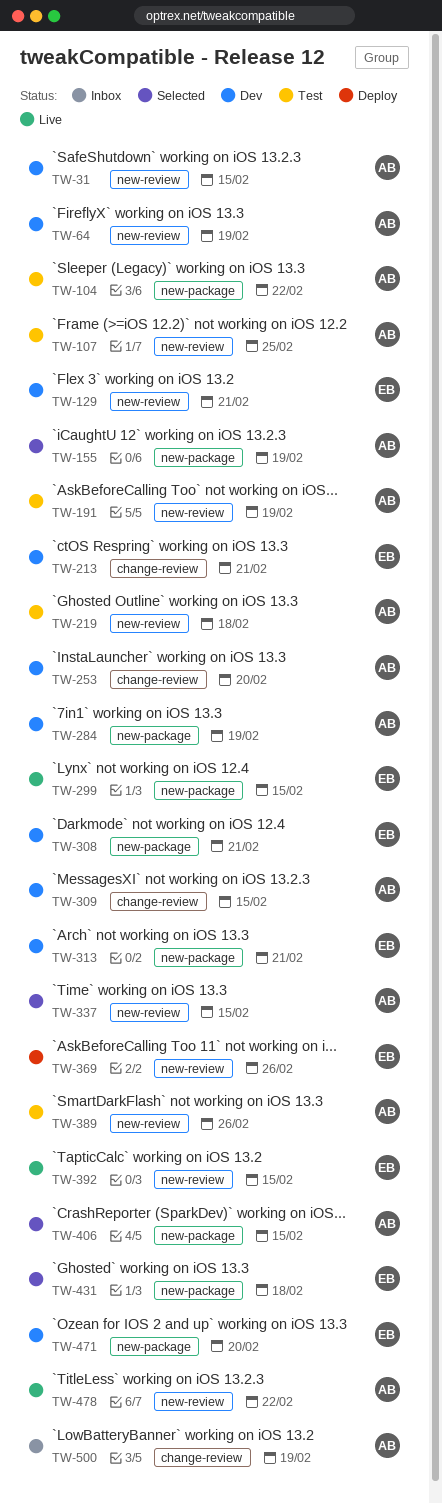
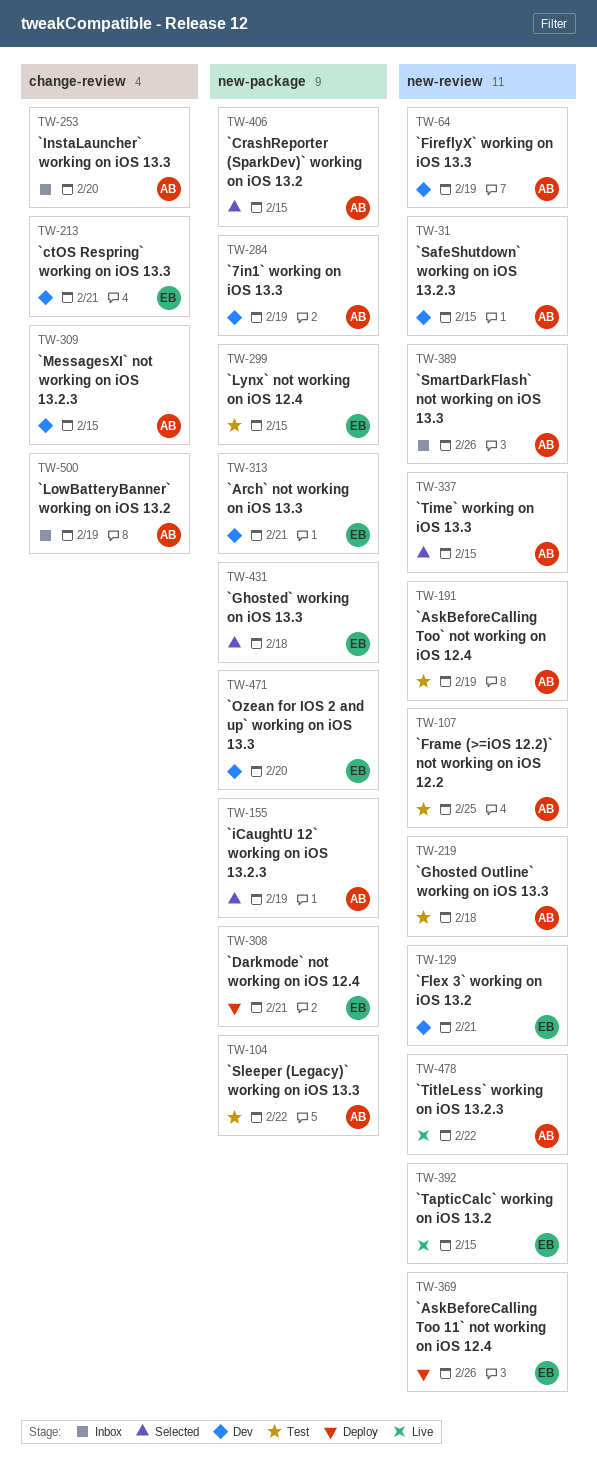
TW-253, status: Dev -> Inbox
TW-299, status: Live -> Test
TW-308, status: Dev -> Deploy
TW-389, status: Test -> Inbox

